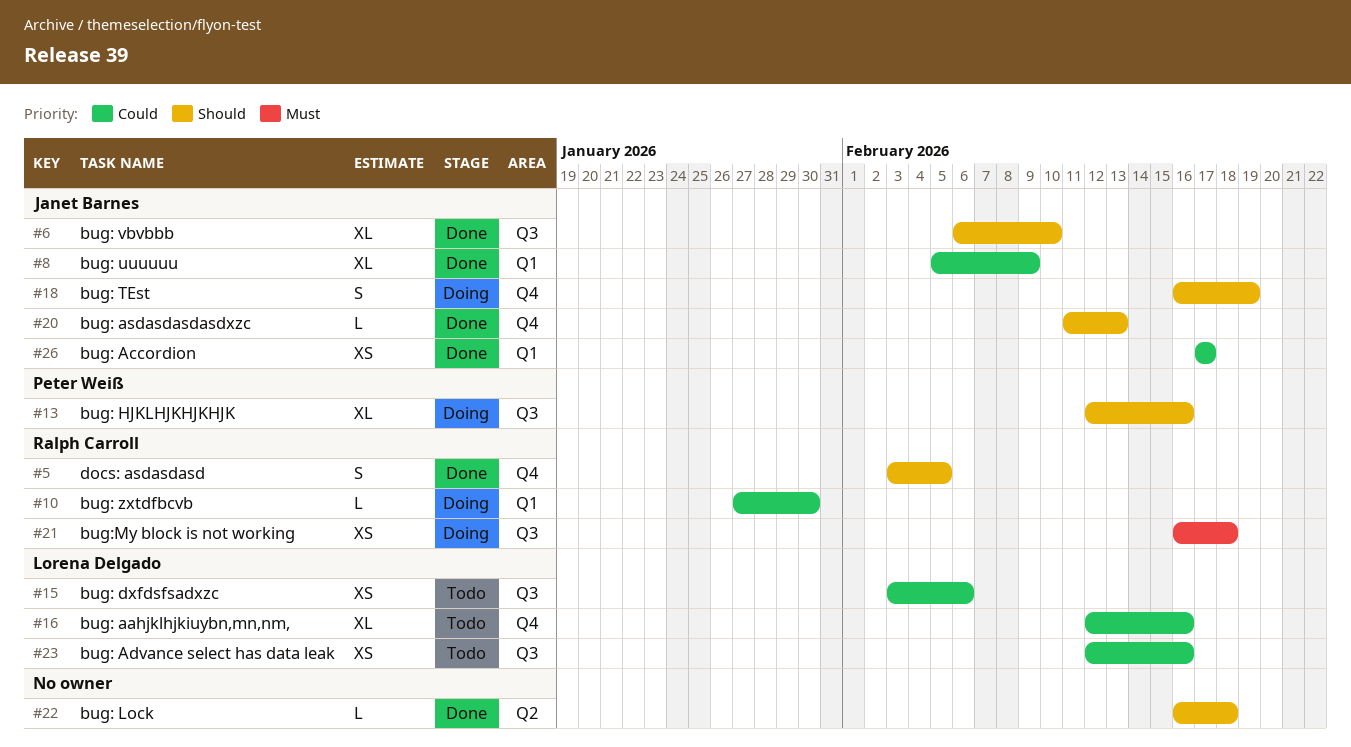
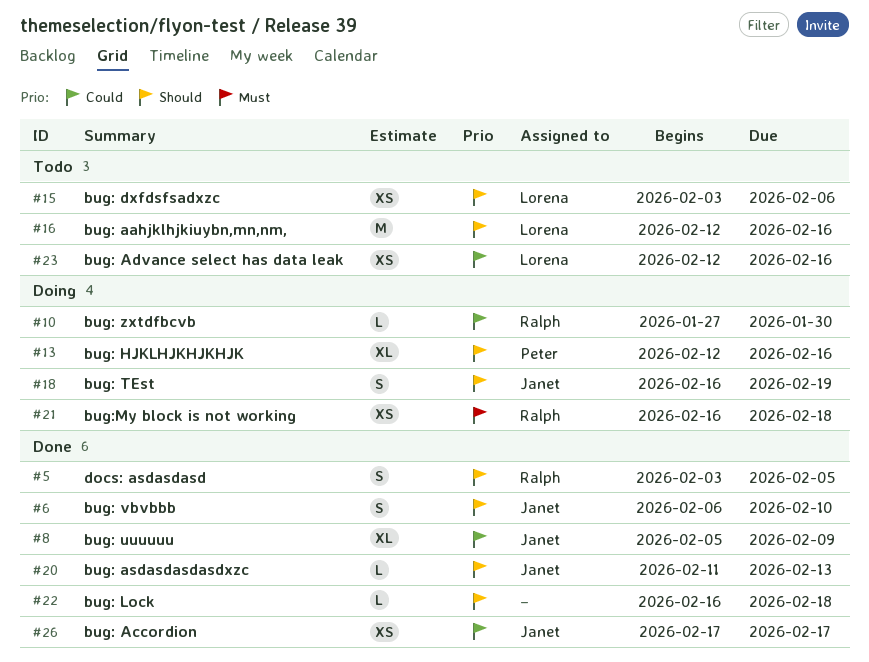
#6, estimate: XL -> S
#15, priority: Could -> Should
#16, priority: Could -> Should
#16, estimate: XL -> M

